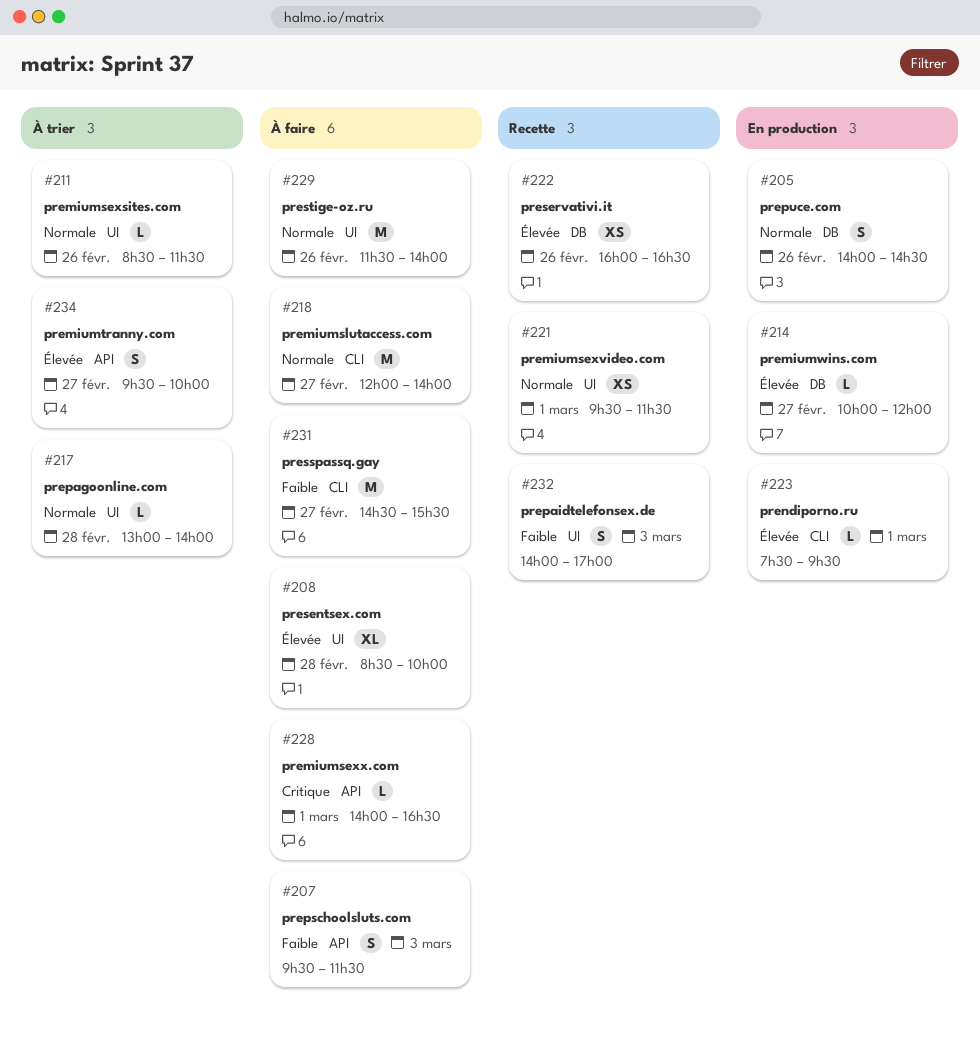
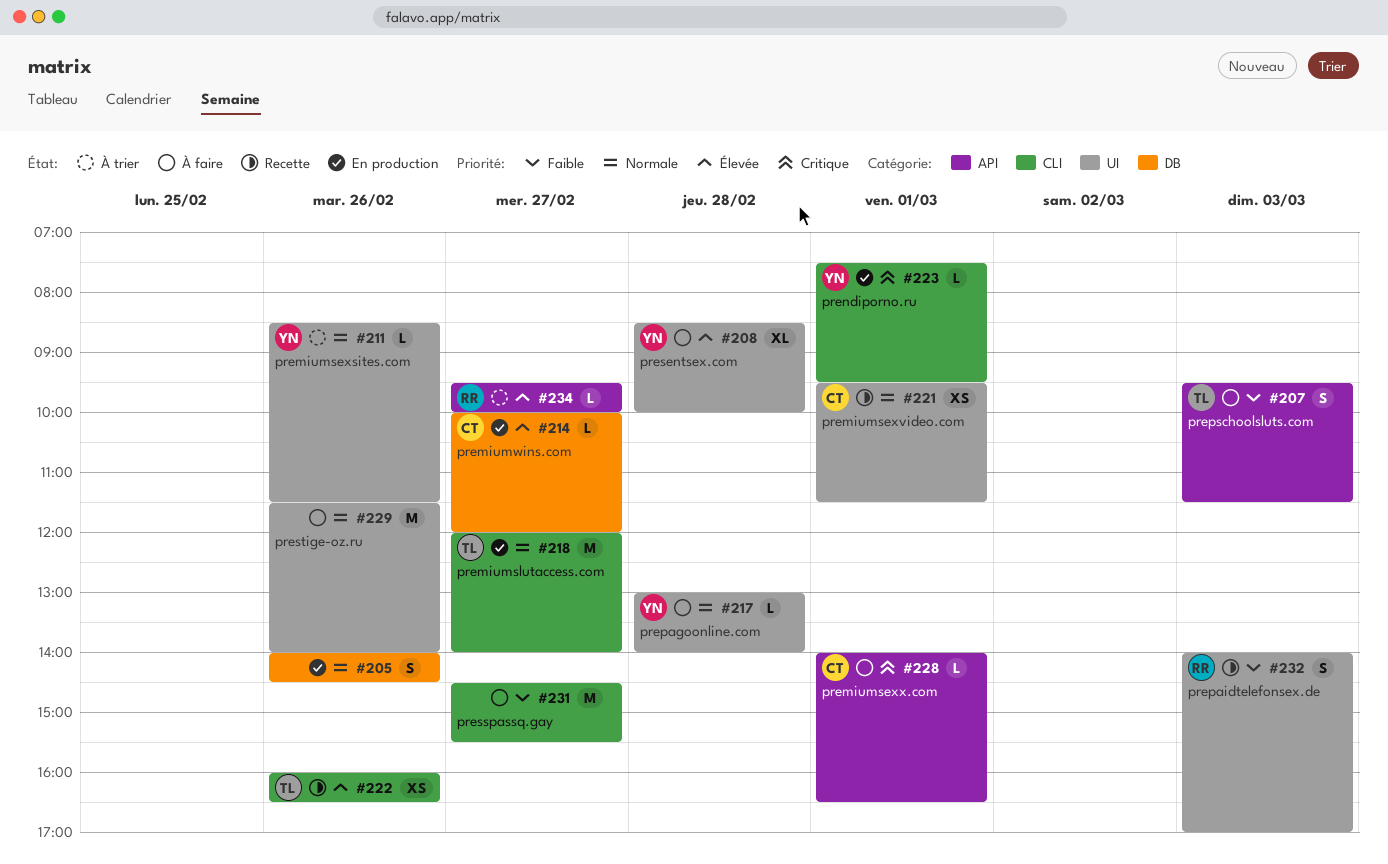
#217, status: À trier -> À faire
#218, status: À faire -> En production
#222, label: DB -> CLI
#223, priority: Élevée -> Critique
#234, estimate: S -> L

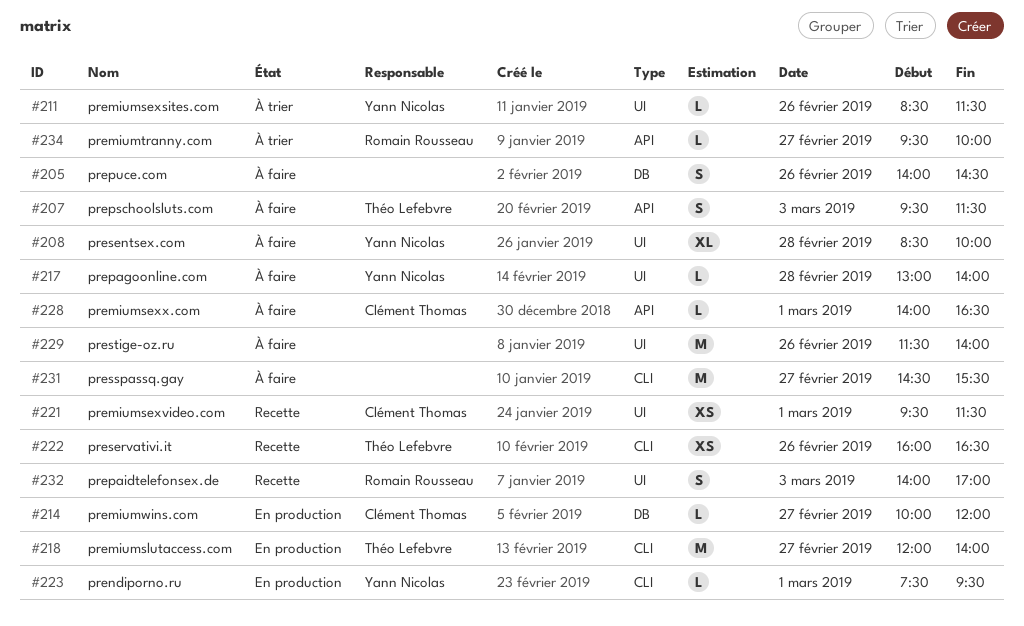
#205, status: En production -> À faire

